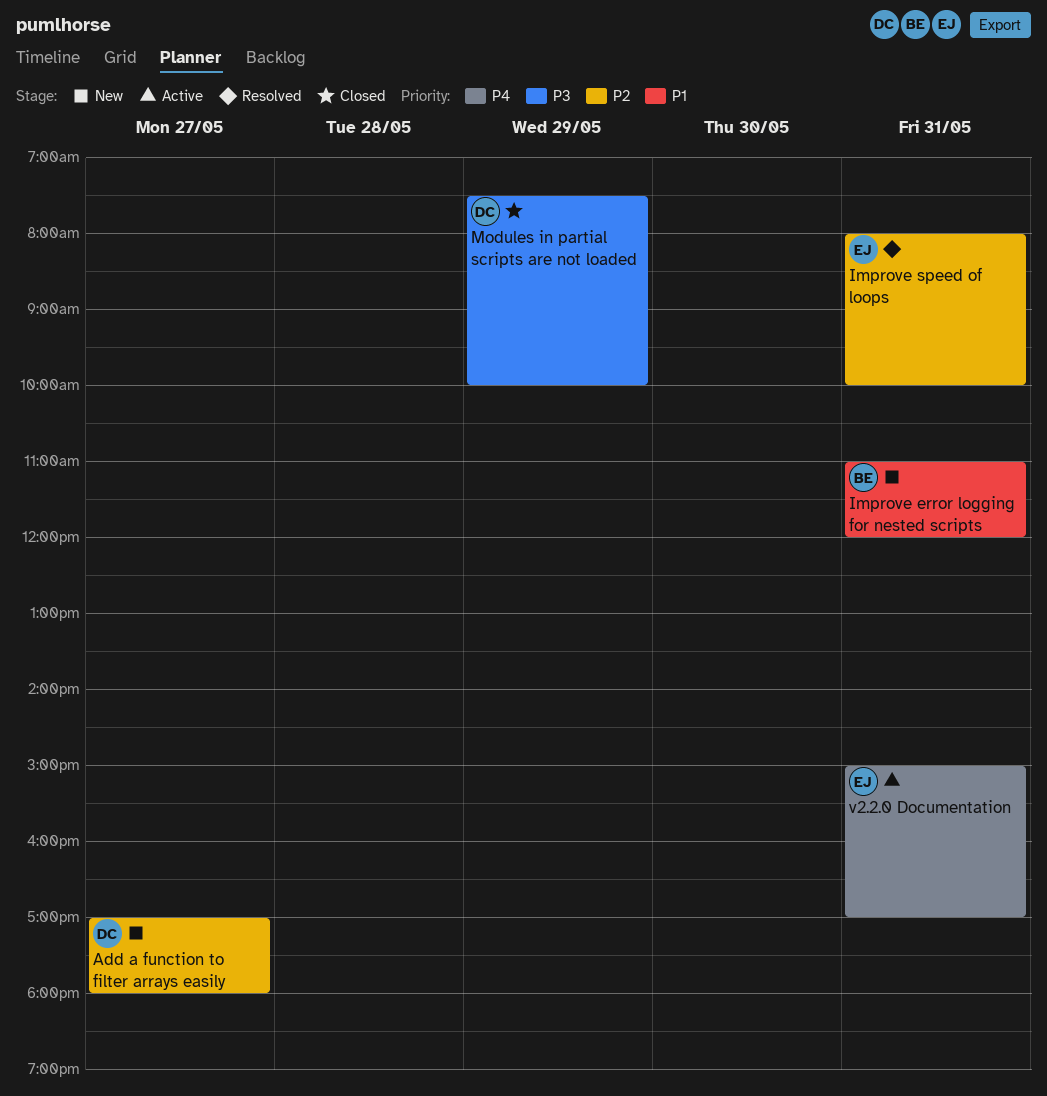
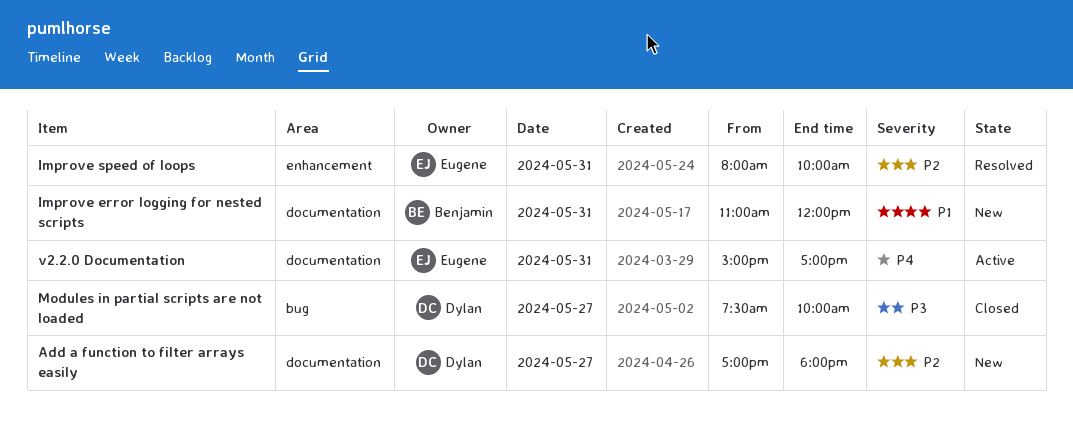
Modules in partial scripts are not loaded, day: May 29 -> May 27

